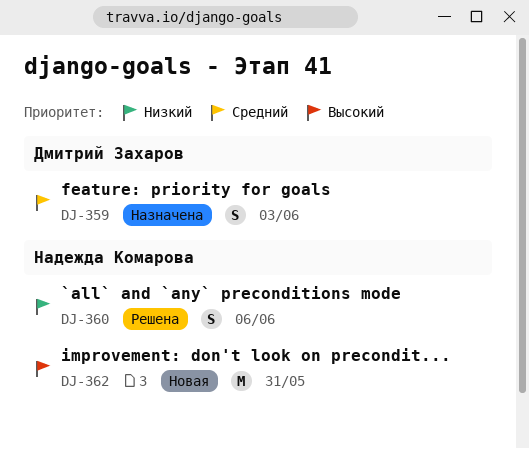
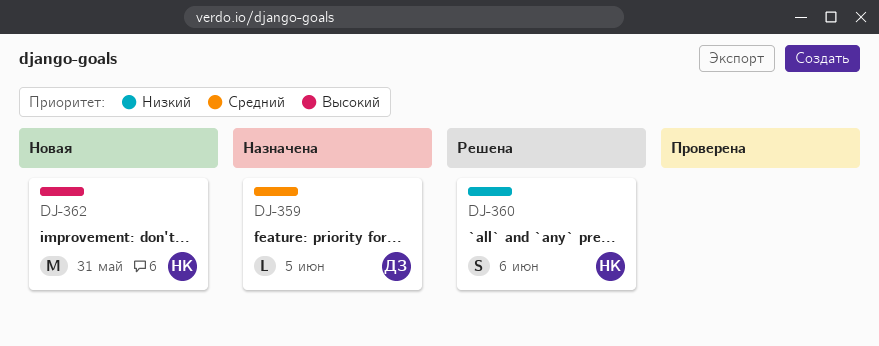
DJ-359, estimate: S -> L
DJ-359, due: Jun 3 -> Jun 5

